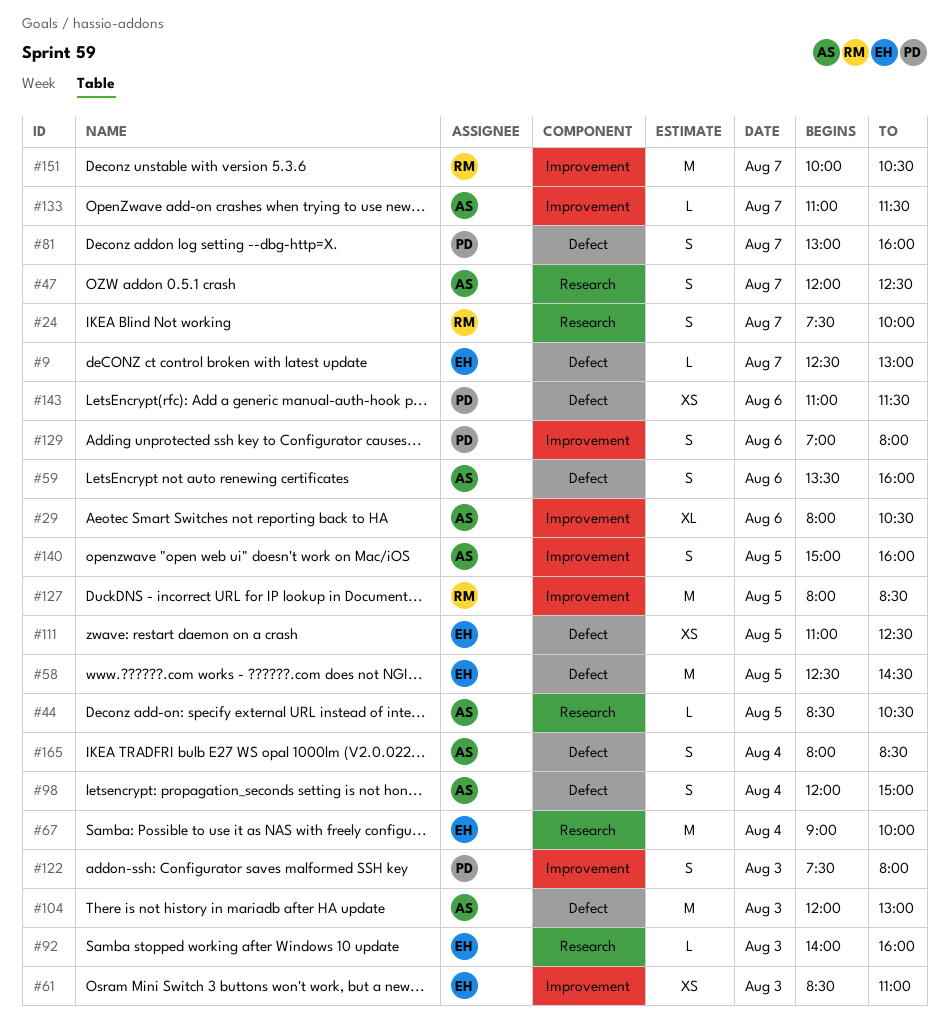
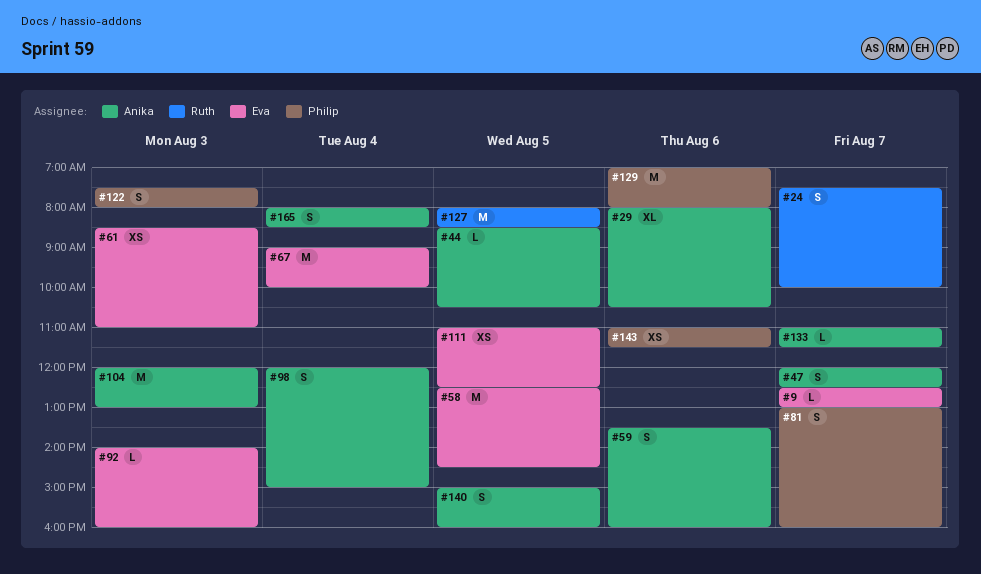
#129, estimate: S -> M
#151: present -> none

